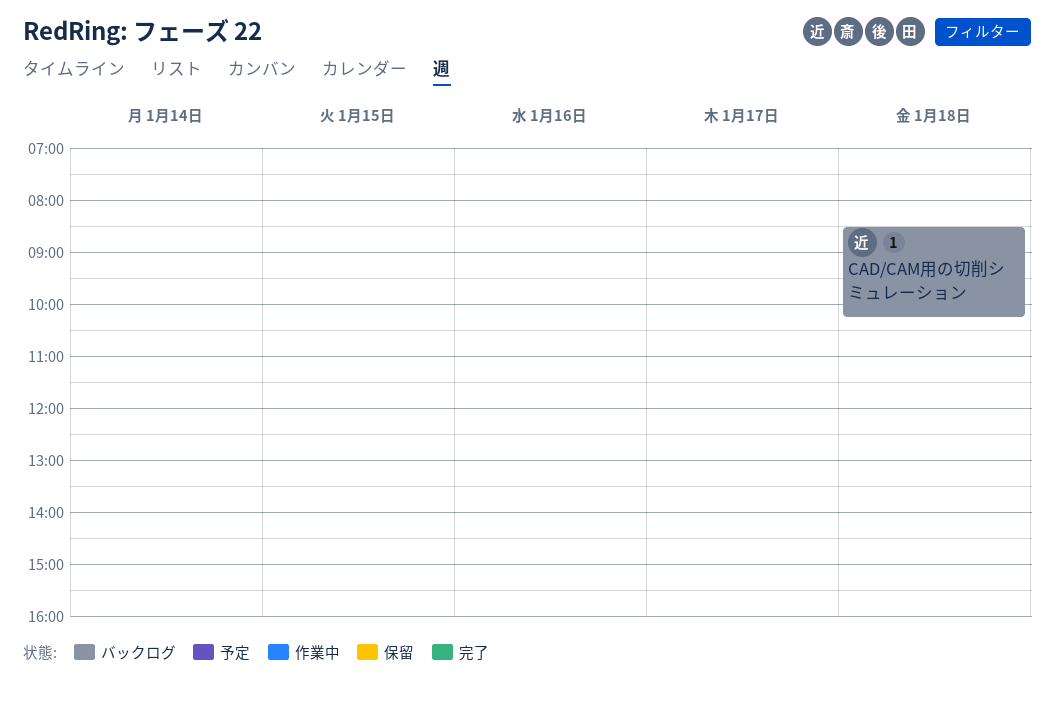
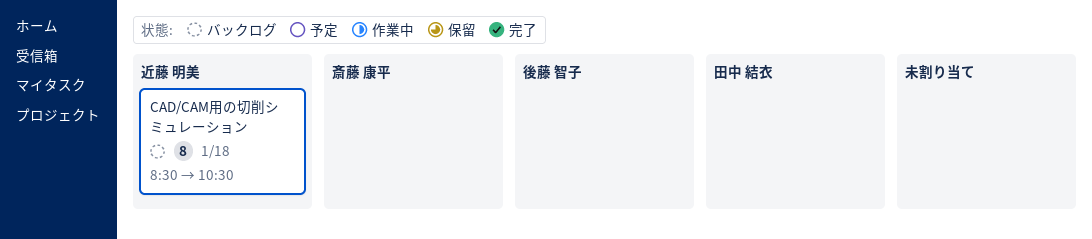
CAD/CAM用の切削シミュレーション, estimate: 1 -> 8
CAD/CAM用の切削シミュレーション, ends: 10:15 -> 10:30

